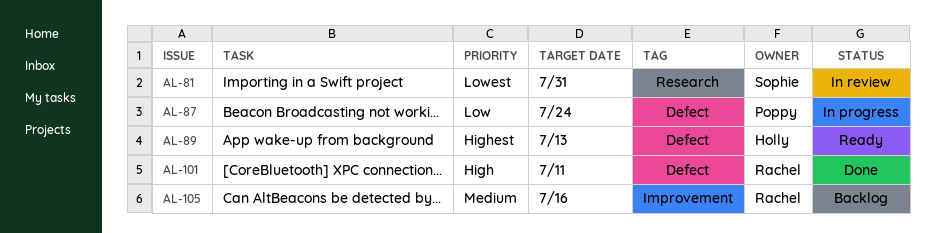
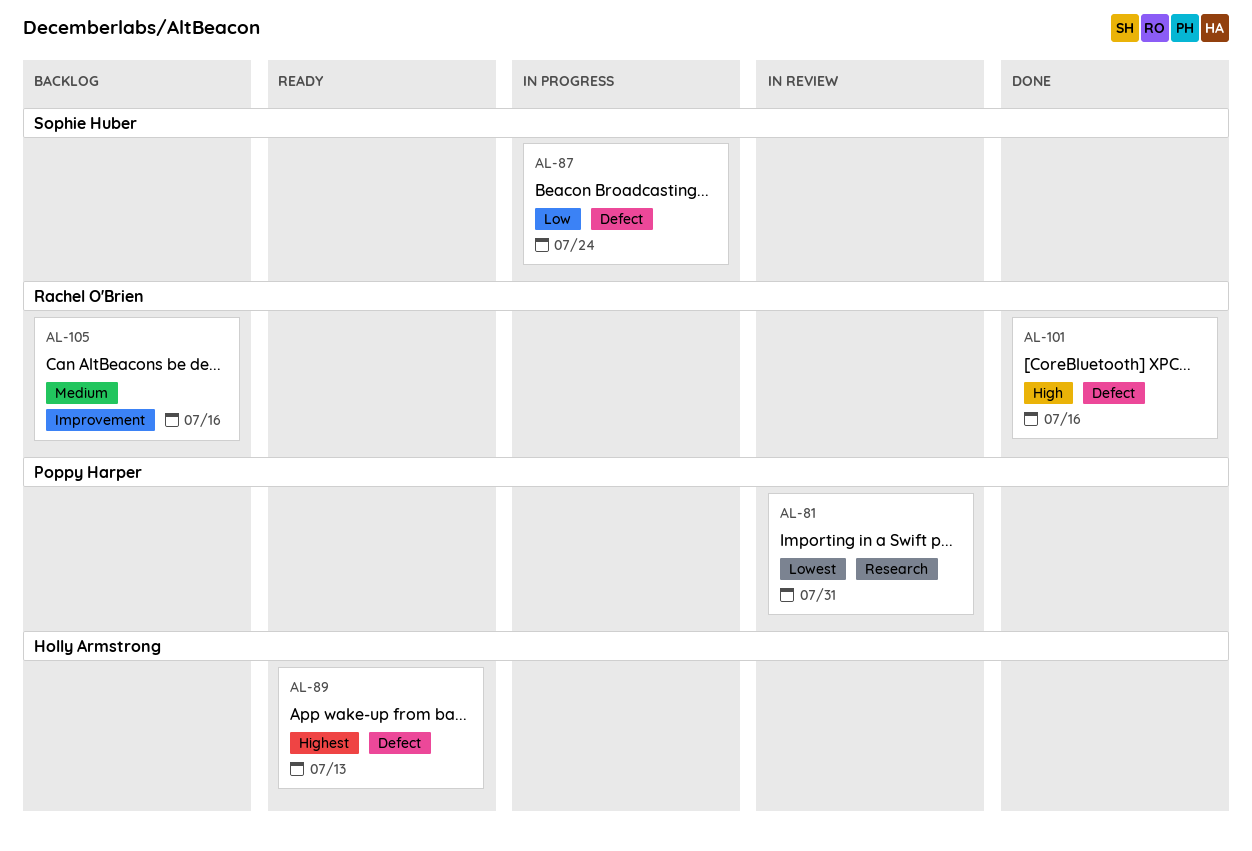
AL-81, owner: Sophie Huber -> Poppy Harper
AL-87, owner: Poppy Harper -> Sophie Huber
AL-101, due: Jul 11 -> Jul 16

